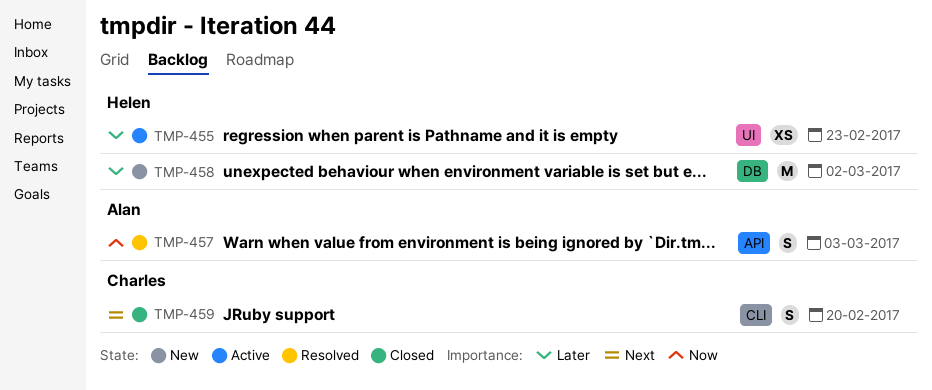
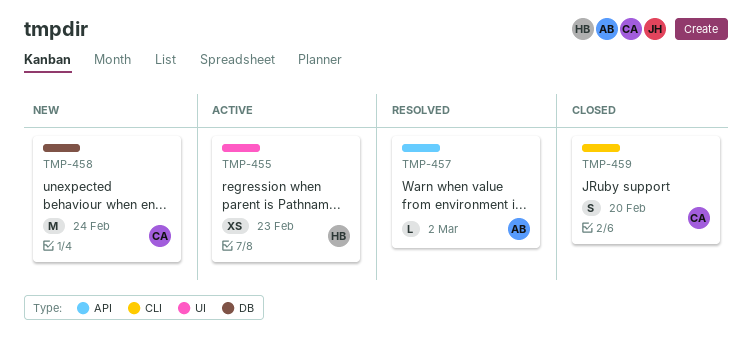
TMP-457, estimate: S -> L
TMP-457, due: Mar 3 -> Mar 2
TMP-458, owner: Helen -> Charles
TMP-458, due: Mar 2 -> Feb 24

